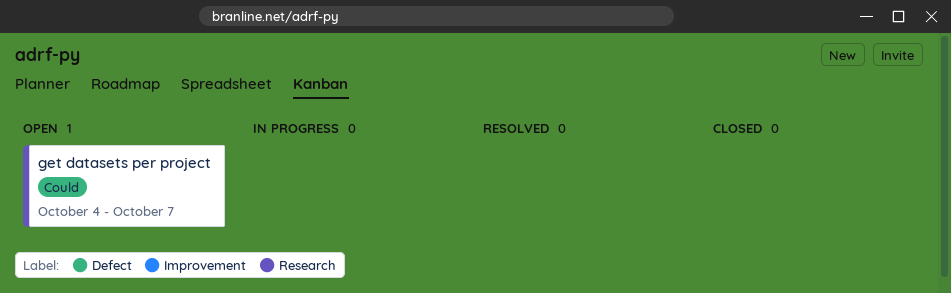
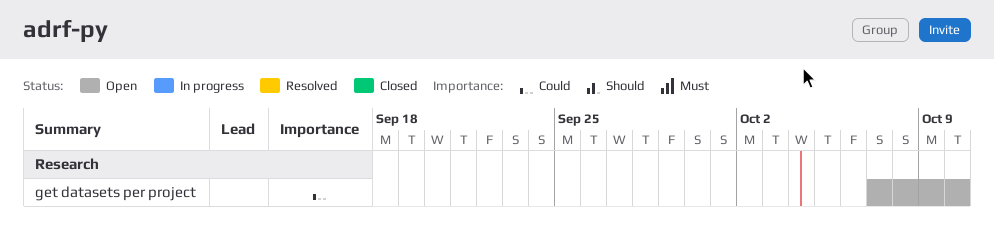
get datasets per project, start: Oct 4 -> Oct 7
get datasets per project, due: Oct 7 -> Oct 10

